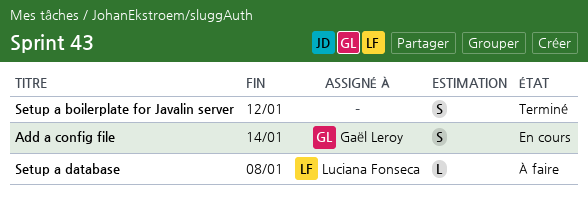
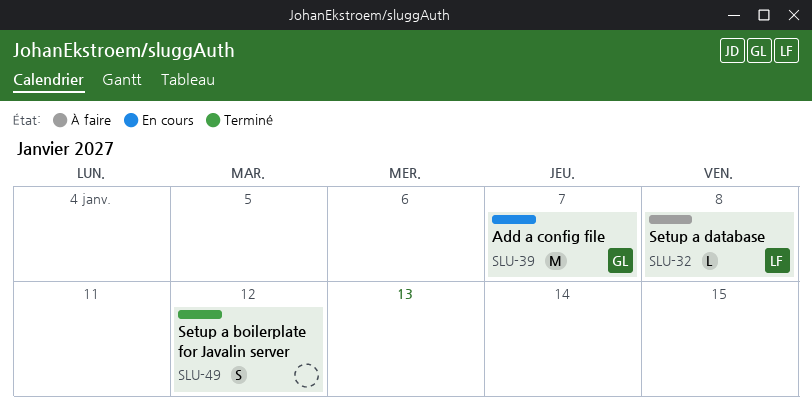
Add a config file, estimate: S -> M
Add a config file, due: Jan 14 -> Jan 7

